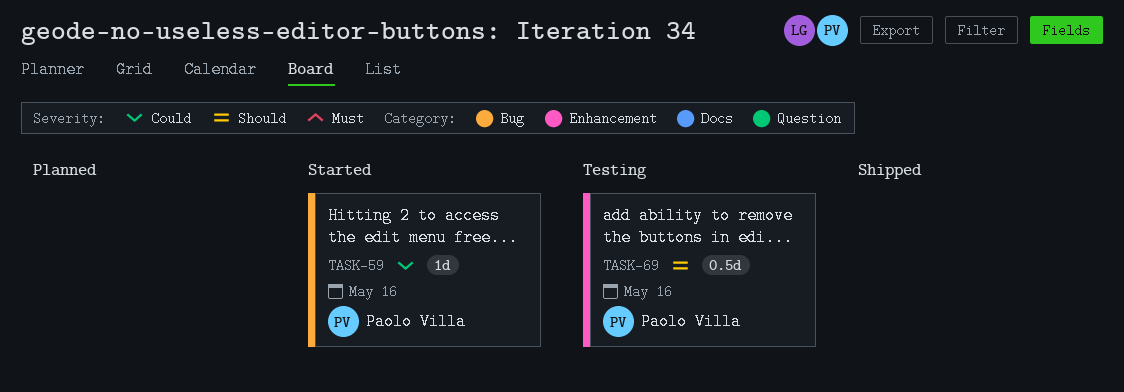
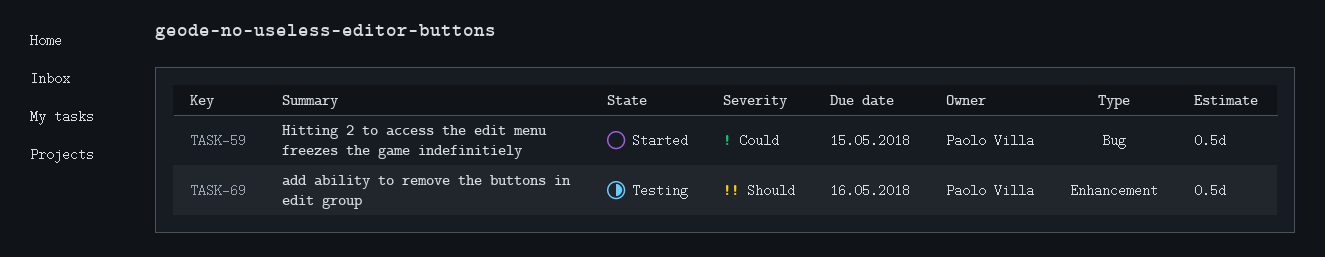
TASK-59, estimate: 1d -> 0.5d
TASK-59, due: May 16 -> May 15

